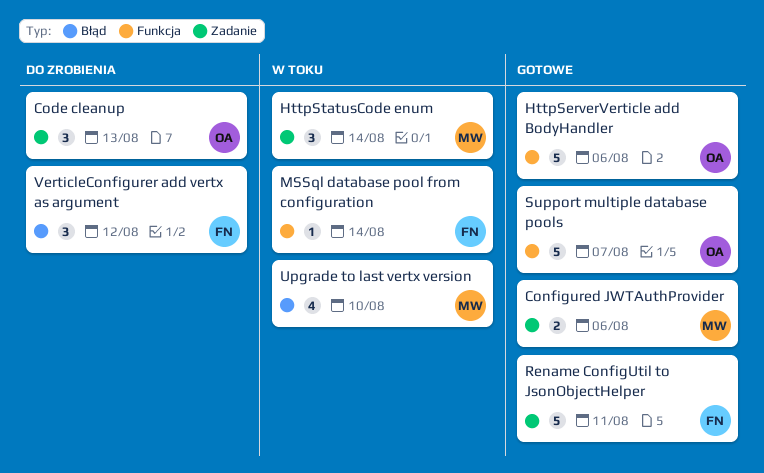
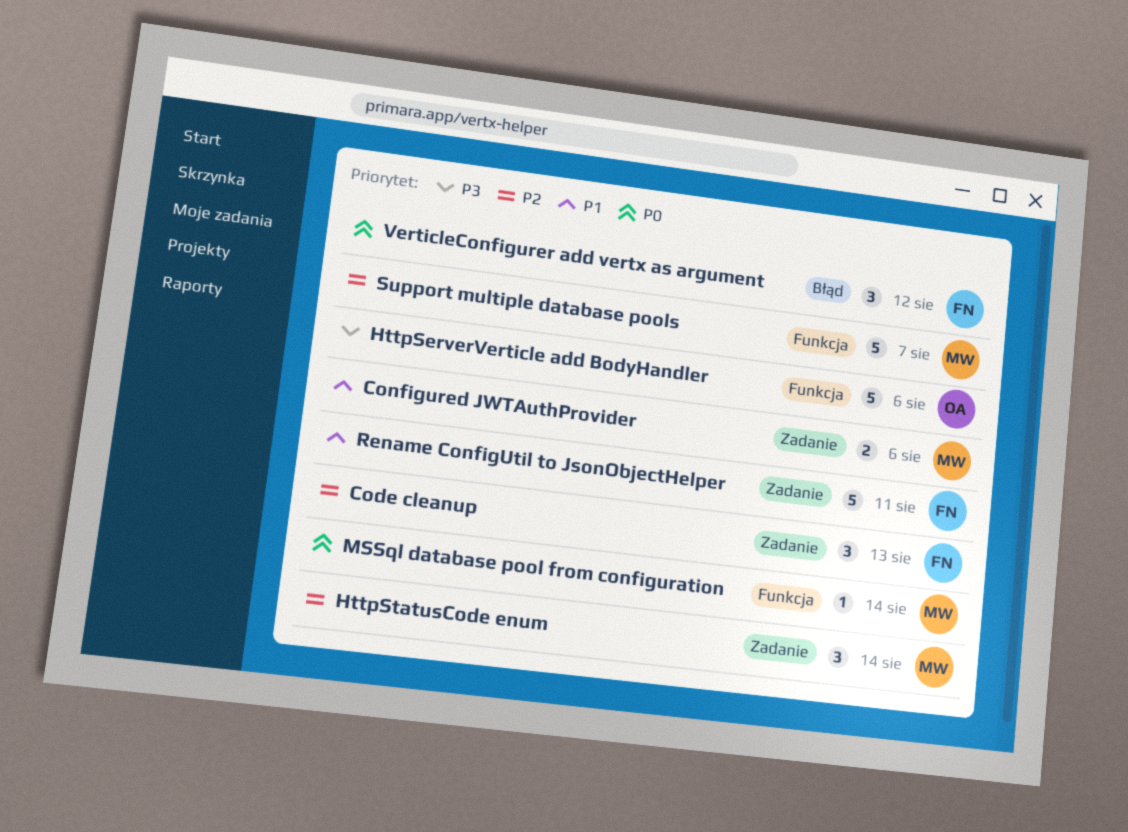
Code cleanup, owner: OA -> FN
MSSql database pool from configuration, owner: FN -> MW
Support multiple database pools, owner: OA -> MW
Upgrade to last vertx version: present -> none

